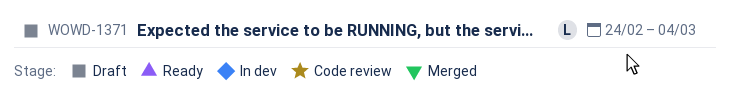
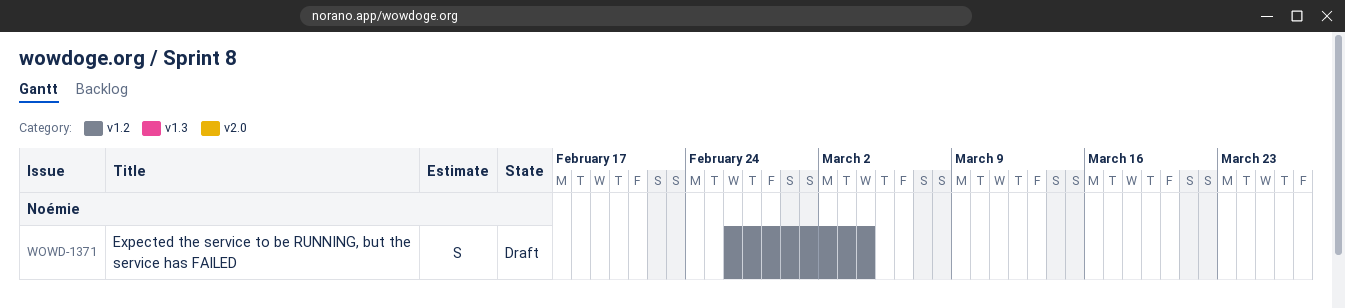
WOWD-1371, estimate: L -> S
WOWD-1371, start: Feb 24 -> Feb 26

